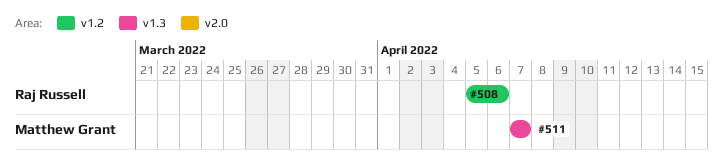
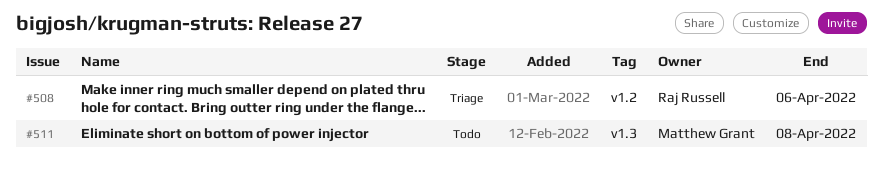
#511, due: Apr 7 -> Apr 8

